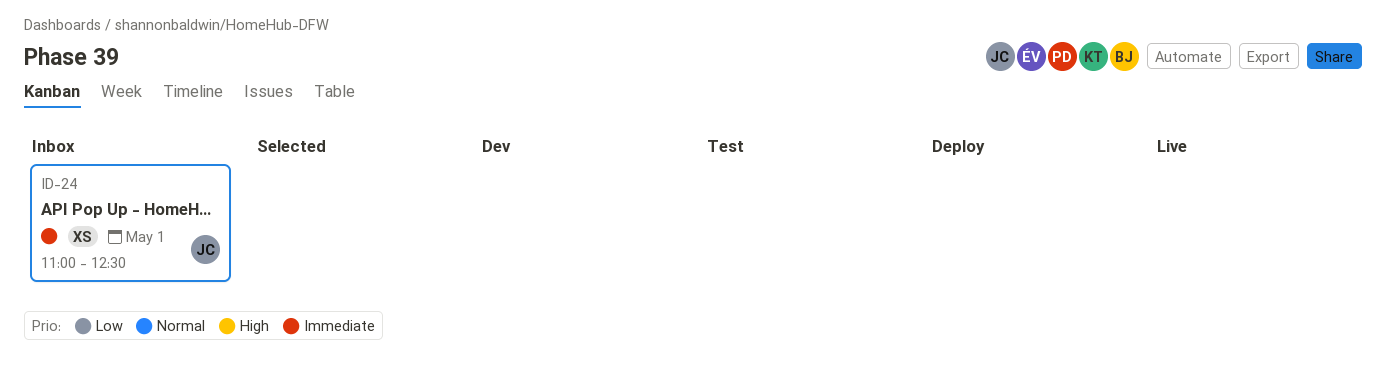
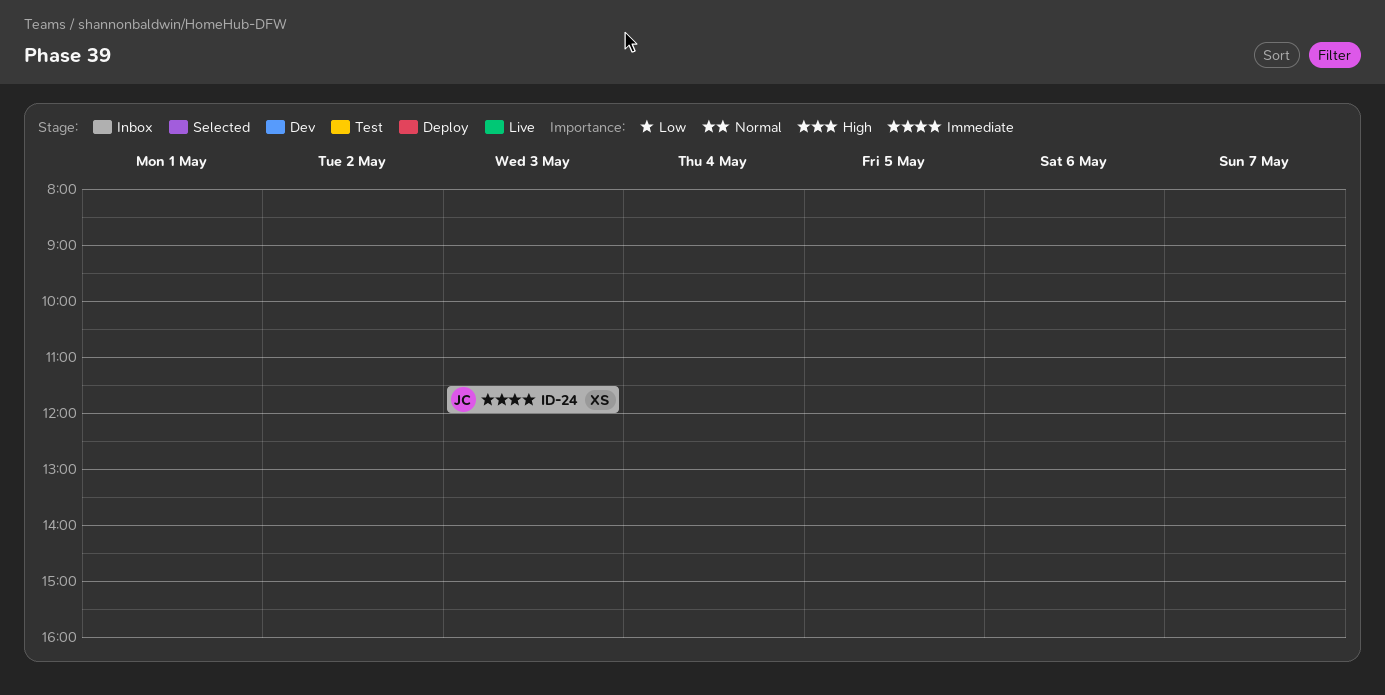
ID-24, day: May 1 -> May 3
ID-24, begins: 11:00 -> 11:30
ID-24, ends: 12:30 -> 12:00

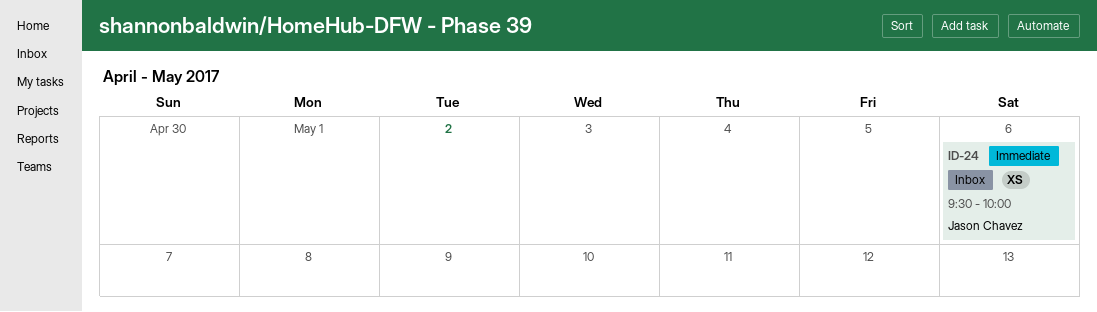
ID-24, day: May 3 -> May 6
ID-24, begins: 11:30 -> 09:30
ID-24, ends: 12:00 -> 10:00

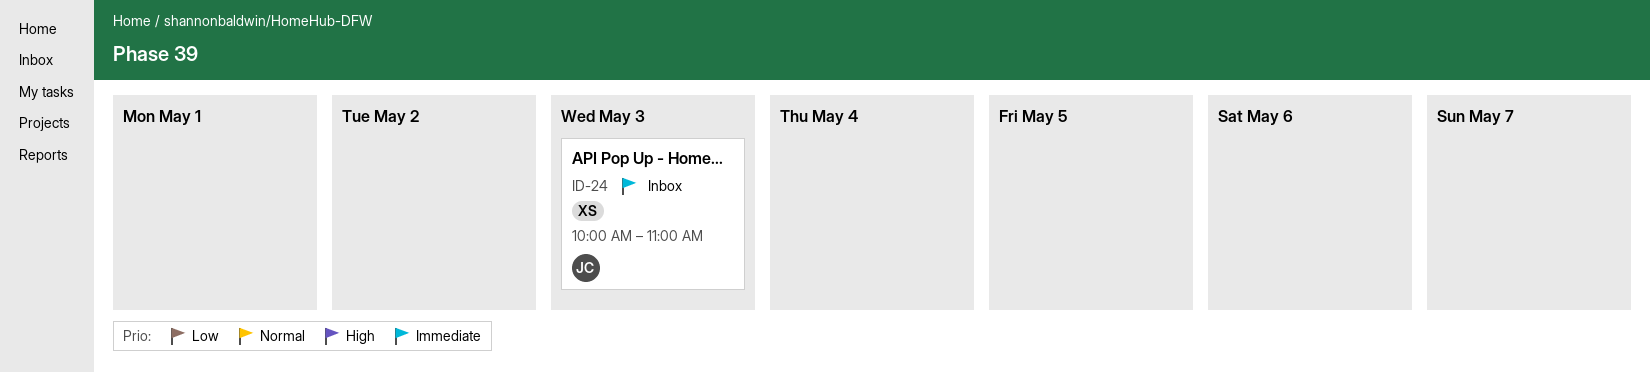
ID-24, day: May 6 -> May 3
ID-24, begins: 09:30 -> 10:00
ID-24, ends: 10:00 -> 11:00

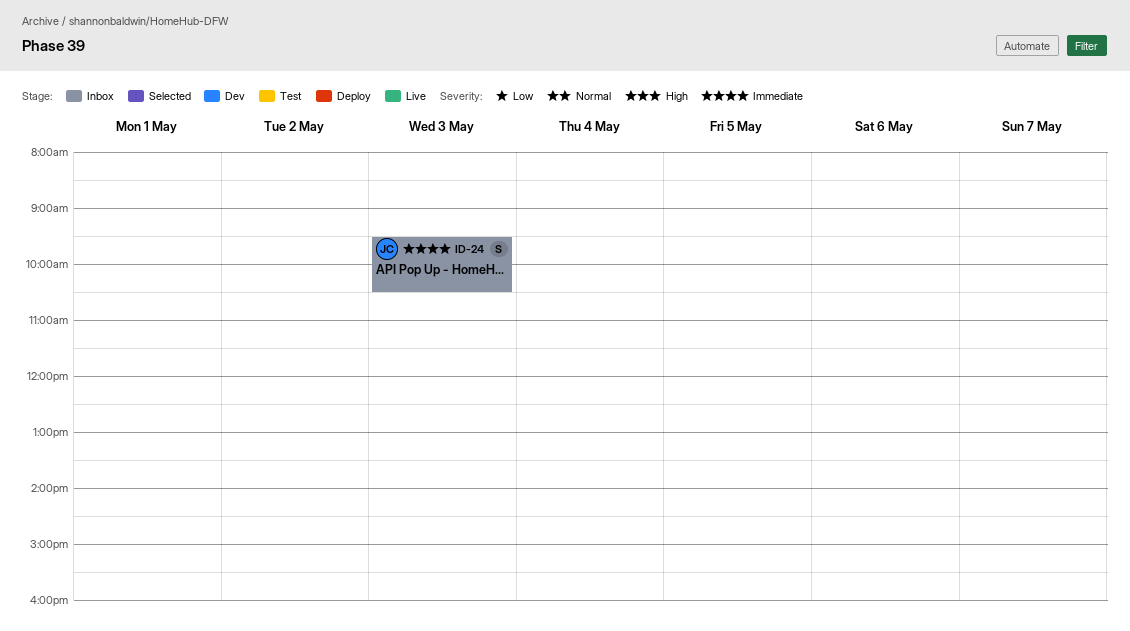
ID-24, estimate: XS -> S
ID-24, begins: 10:00 -> 09:30
ID-24, ends: 11:00 -> 10:30

